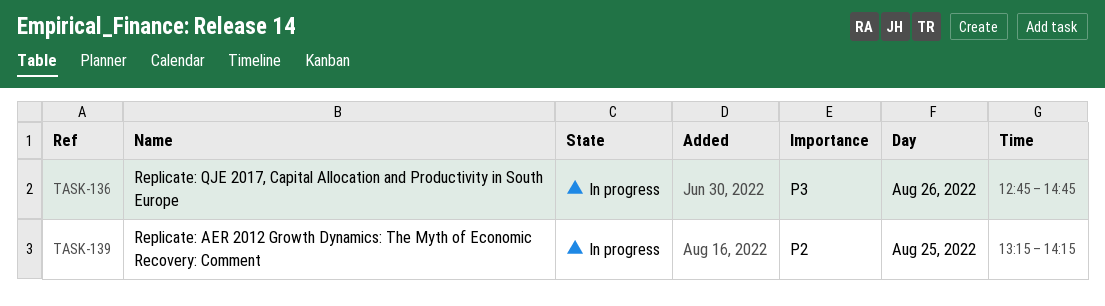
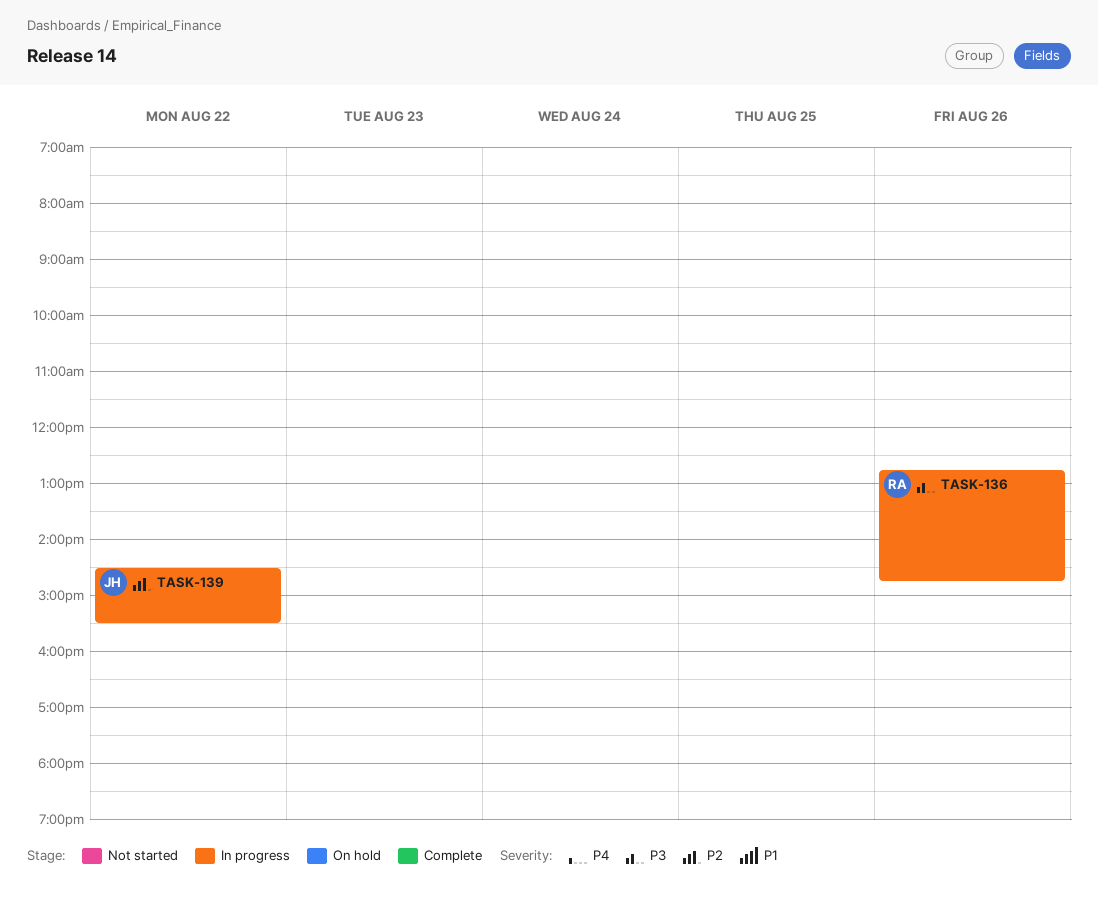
TASK-139, day: Aug 25 -> Aug 22
TASK-139, begins: 13:15 -> 14:30
TASK-139, ends: 14:15 -> 15:30

